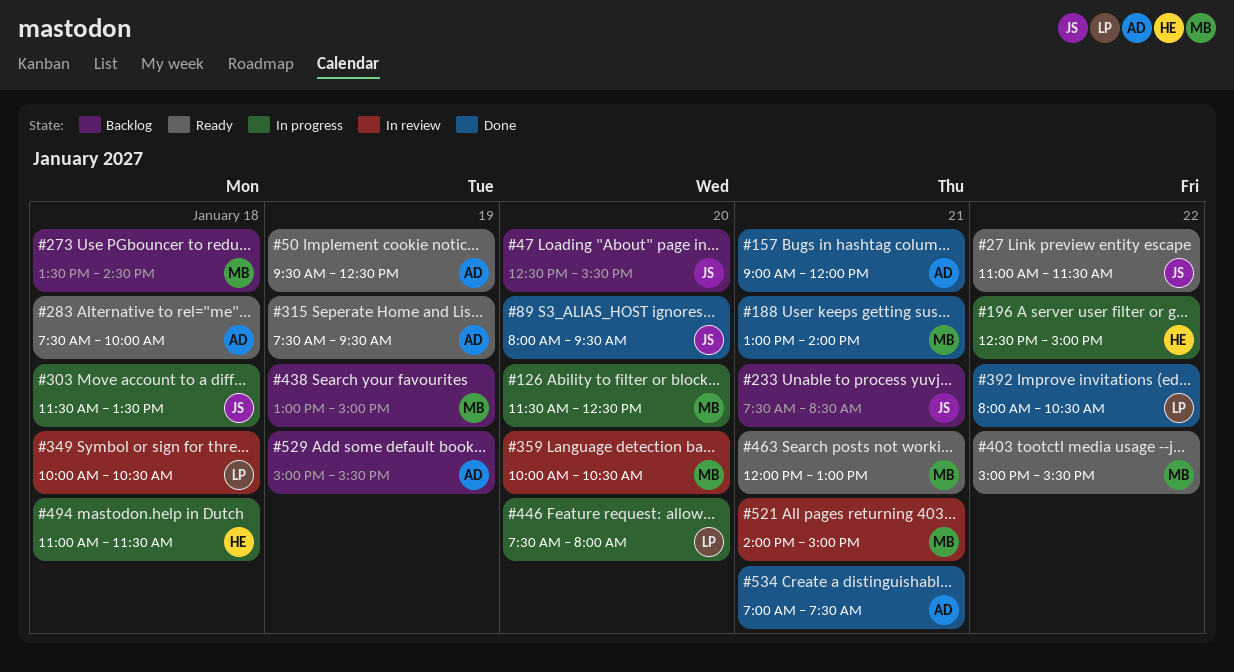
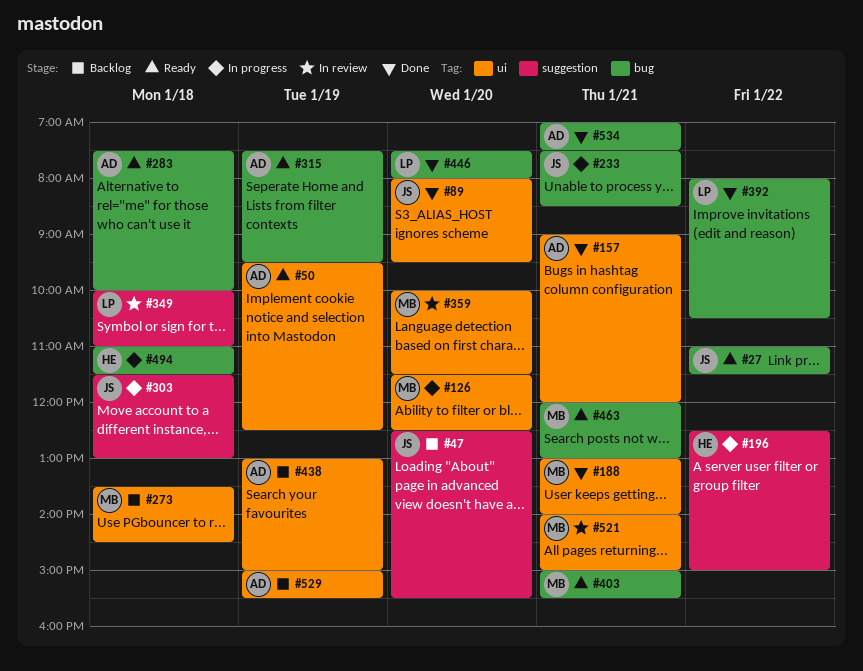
#233, status: Backlog -> In progress
#303, ends: 13:30 -> 13:00
#349, ends: 10:30 -> 11:00
#359, ends: 10:30 -> 11:30
#403, day: Jan 22 -> Jan 21
#438, owner: MB -> AD
#446, status: In progress -> Done

